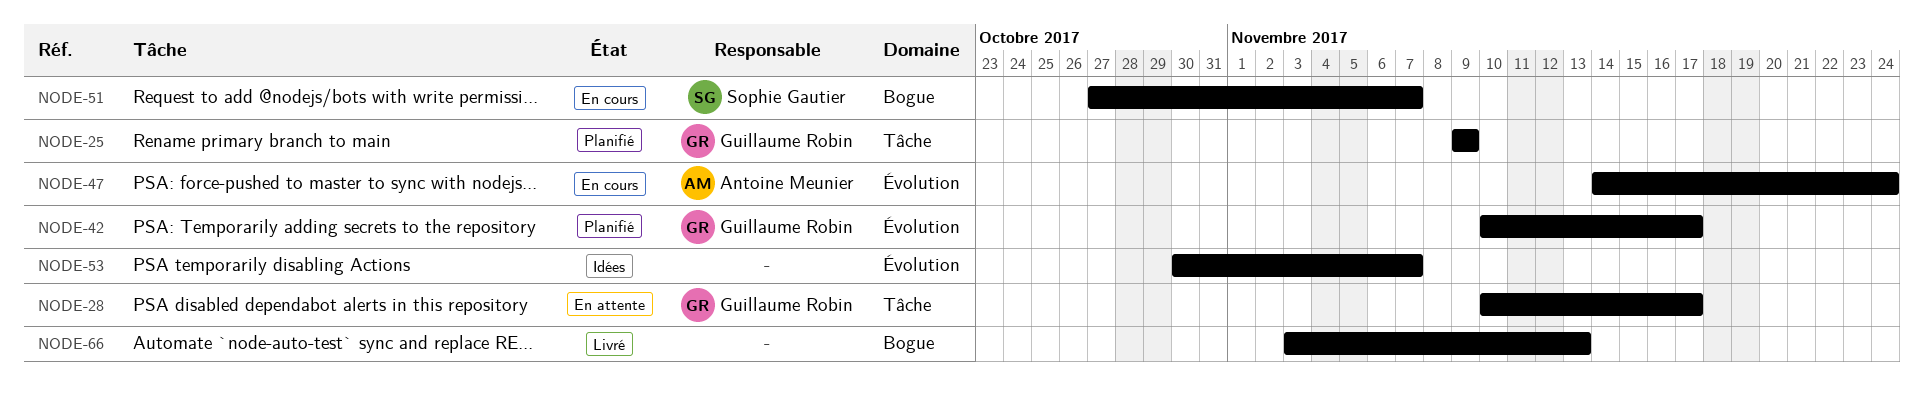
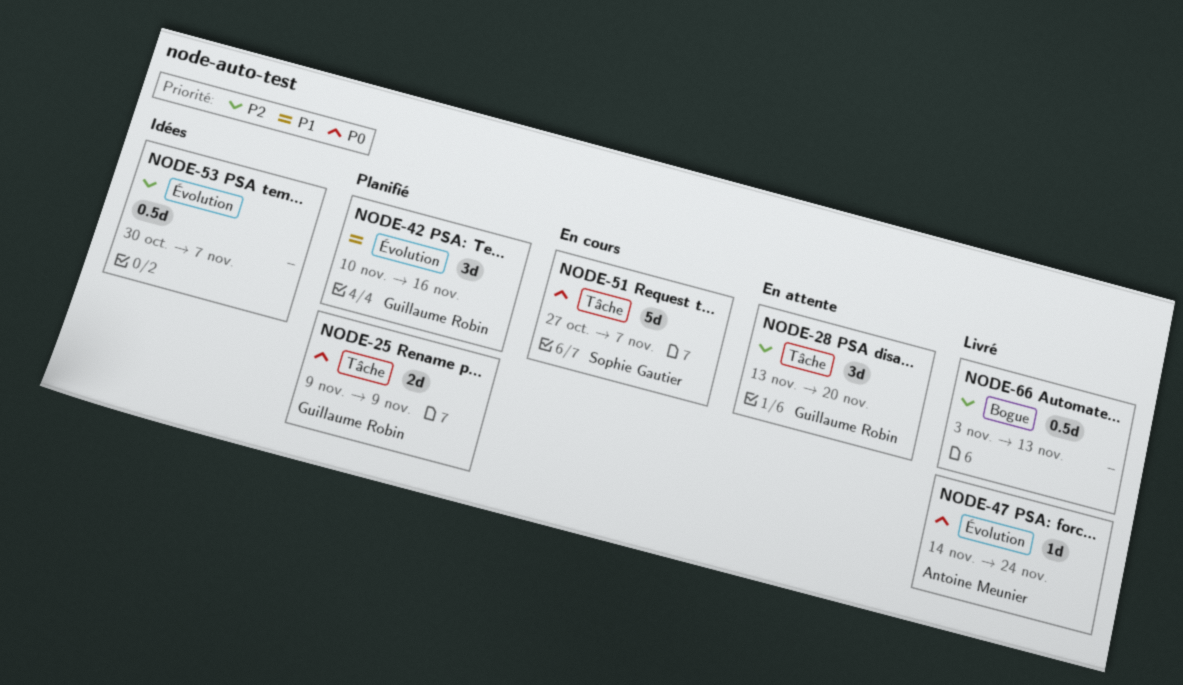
NODE-28, start: Nov 10 -> Nov 13
NODE-28, due: Nov 17 -> Nov 20
NODE-42, due: Nov 17 -> Nov 16
NODE-47, status: En cours -> Livré
NODE-51, label: Bogue -> Tâche

